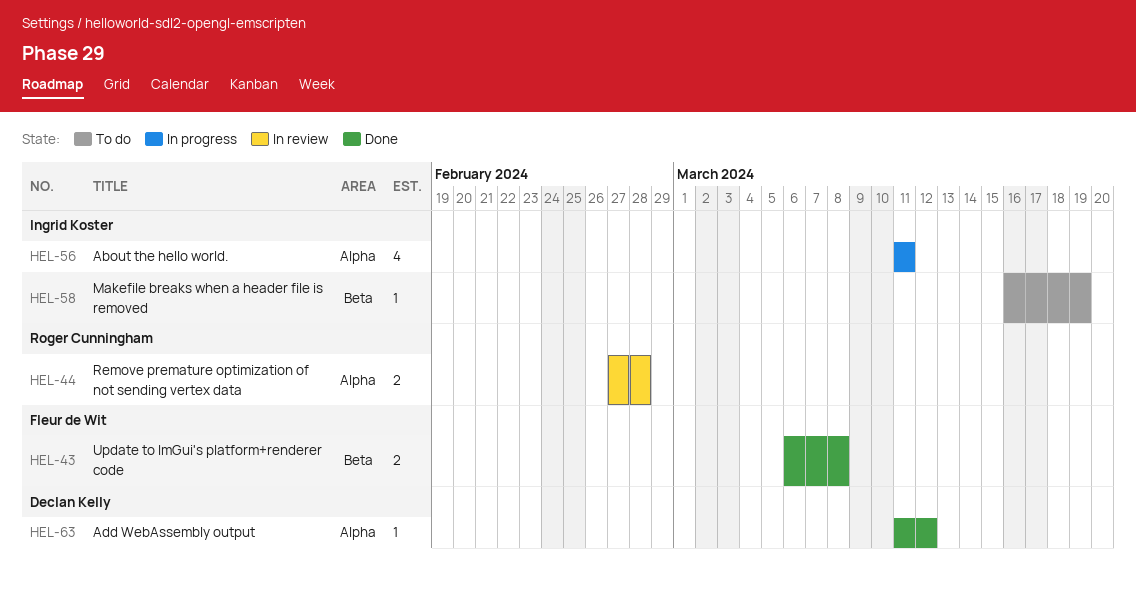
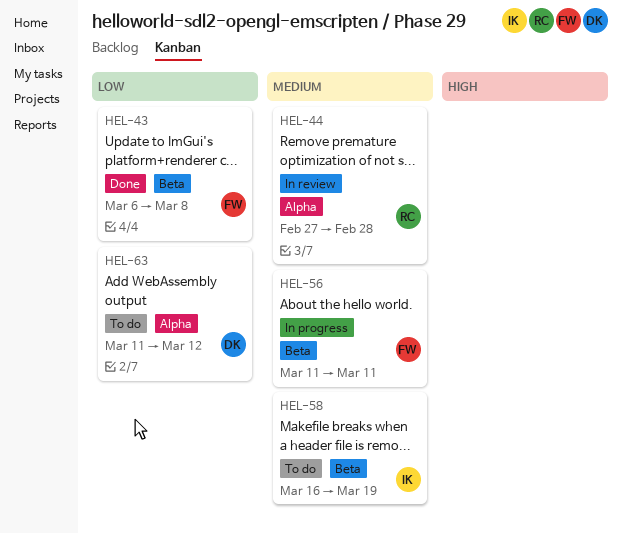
HEL-56, owner: Ingrid Koster -> Fleur de Wit
HEL-56, label: Alpha -> Beta
HEL-63, status: Done -> To do

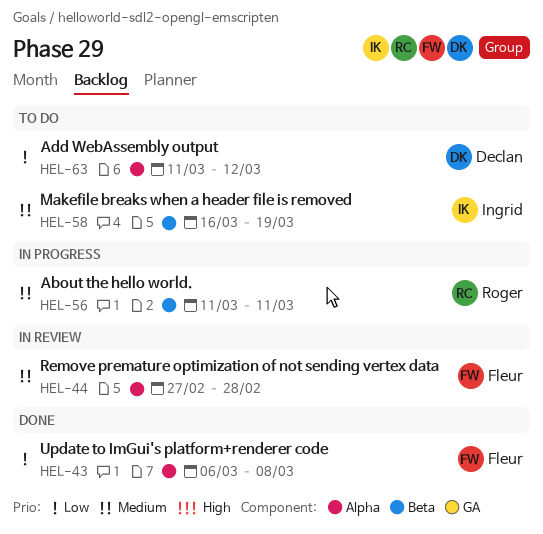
HEL-43, label: Beta -> Alpha
HEL-44, owner: Roger -> Fleur
HEL-56, owner: Fleur -> Roger

